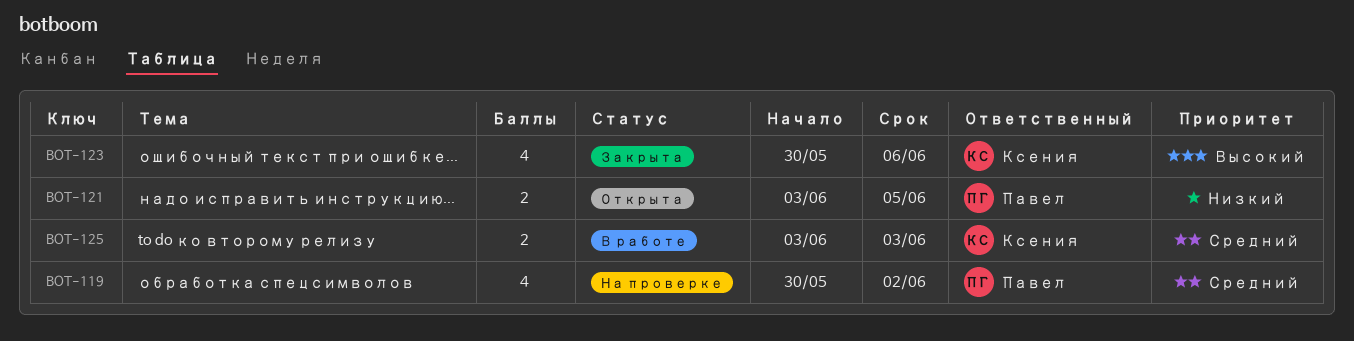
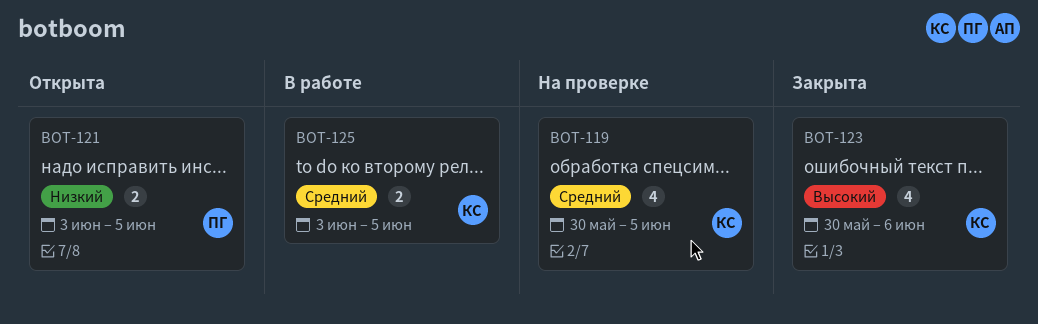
BOT-119, owner: Павел -> Ксения
BOT-119, due: Jun 2 -> Jun 5
BOT-125, due: Jun 3 -> Jun 5

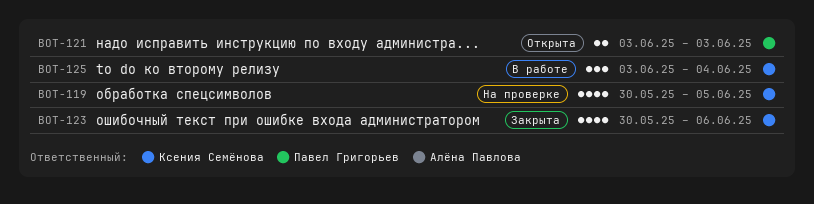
BOT-121, due: Jun 5 -> Jun 3
BOT-125, estimate: 2 -> 3
BOT-125, due: Jun 5 -> Jun 4

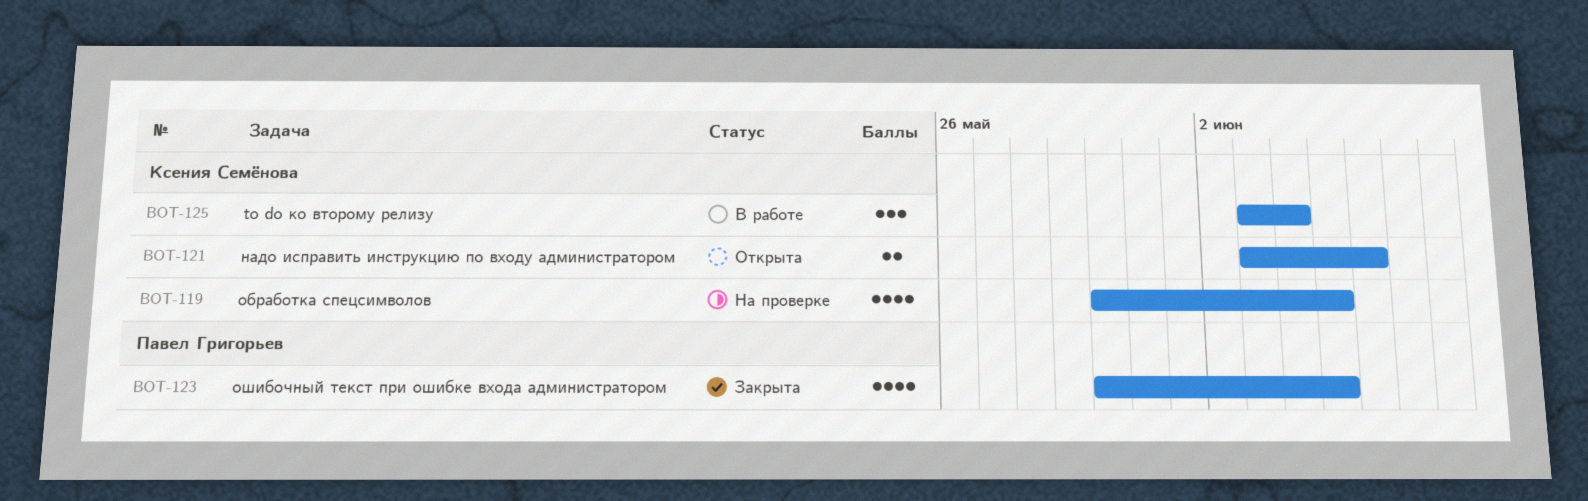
BOT-121, owner: Павел Григорьев -> Ксения Семёнова
BOT-121, due: Jun 3 -> Jun 6
BOT-123, owner: Ксения Семёнова -> Павел Григорьев
BOT-123, due: Jun 6 -> Jun 5

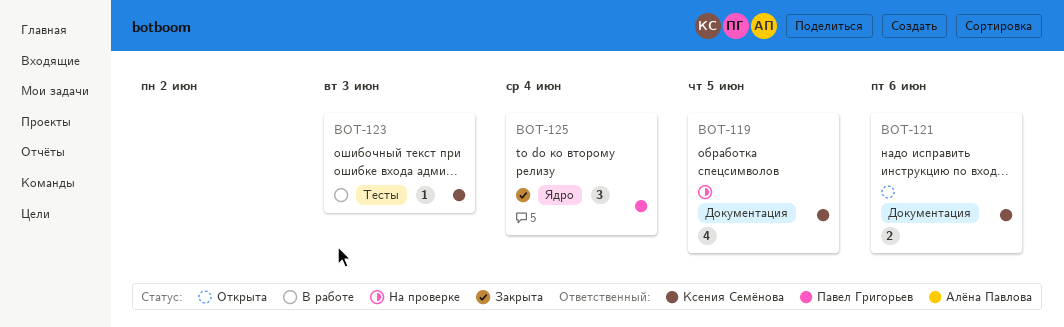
BOT-123, status: Закрыта -> В работе
BOT-123, owner: Павел Григорьев -> Ксения Семёнова
BOT-123, estimate: 4 -> 1
BOT-123, due: Jun 5 -> Jun 3
BOT-125, status: В работе -> Закрыта
BOT-125, owner: Ксения Семёнова -> Павел Григорьев

